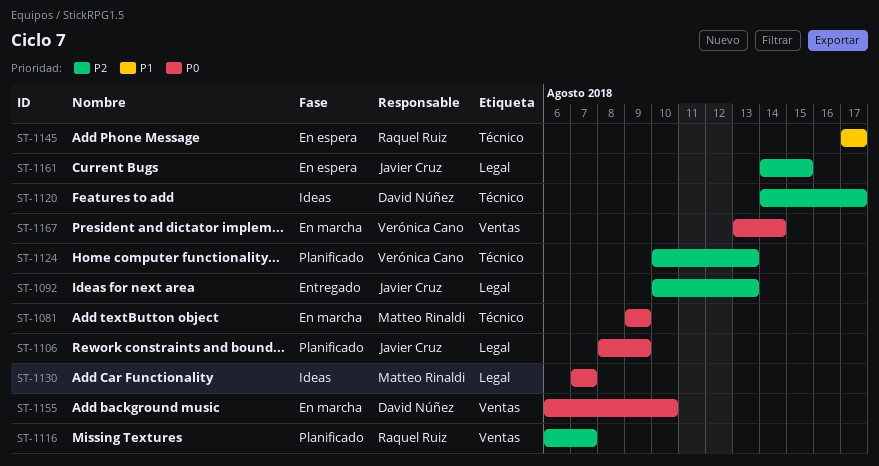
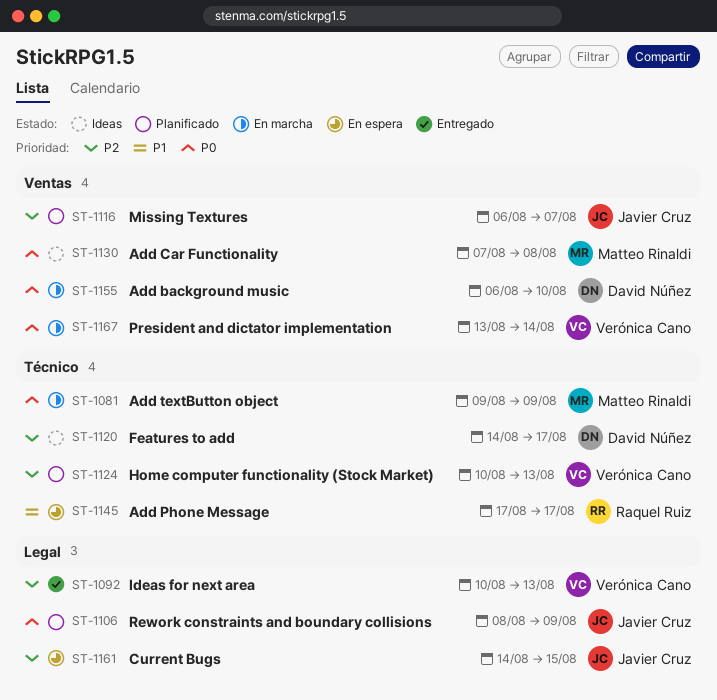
ST-1092, owner: Javier Cruz -> Verónica Cano
ST-1116, owner: Raquel Ruiz -> Javier Cruz
ST-1130, label: Legal -> Ventas
ST-1130, due: Aug 7 -> Aug 8

